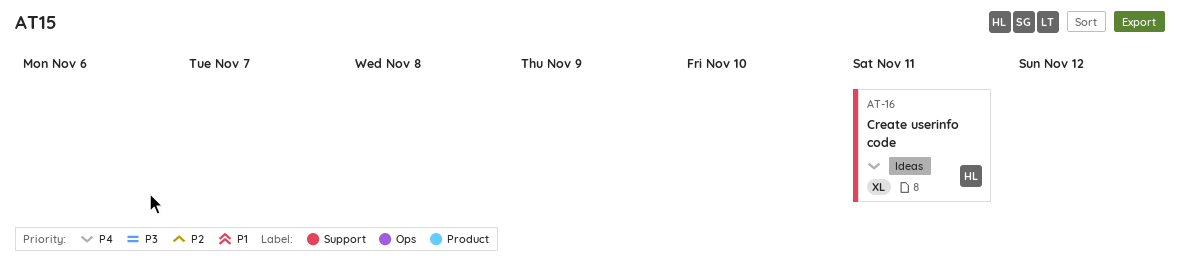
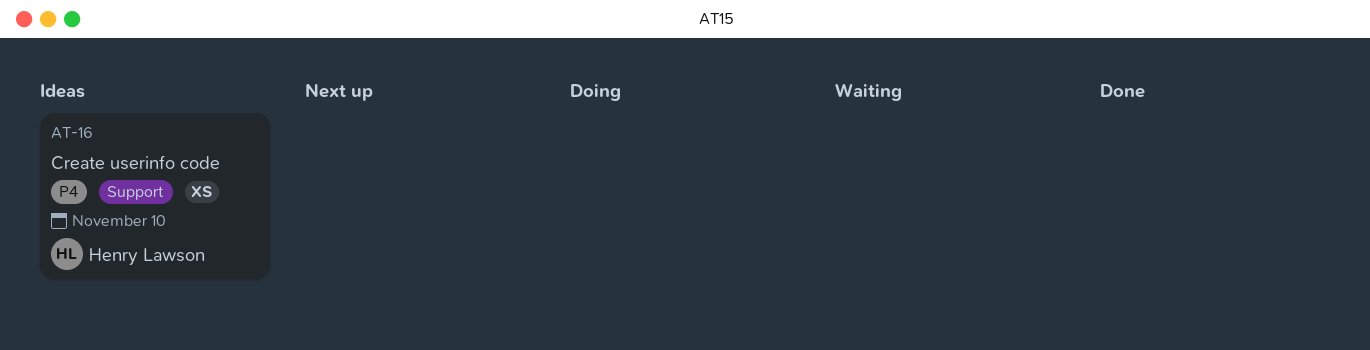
AT-16, estimate: XL -> XS
AT-16, due: Nov 11 -> Nov 10

